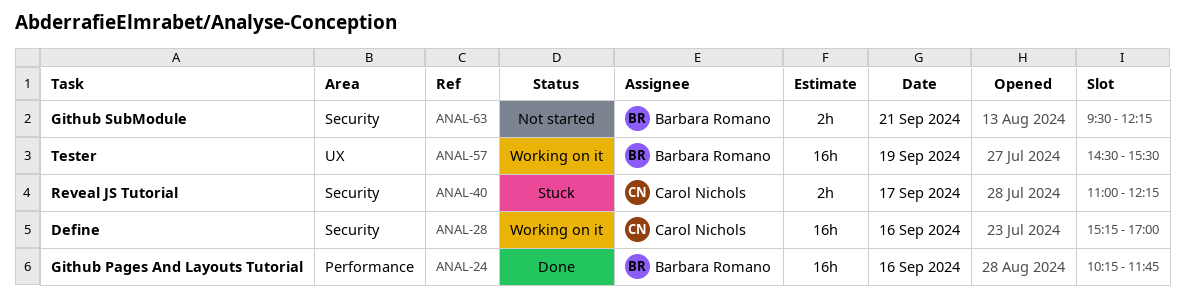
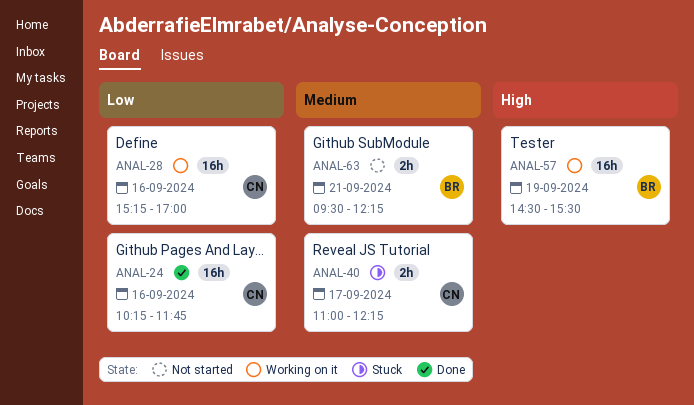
ANAL-24, owner: Barbara Romano -> Carol Nichols

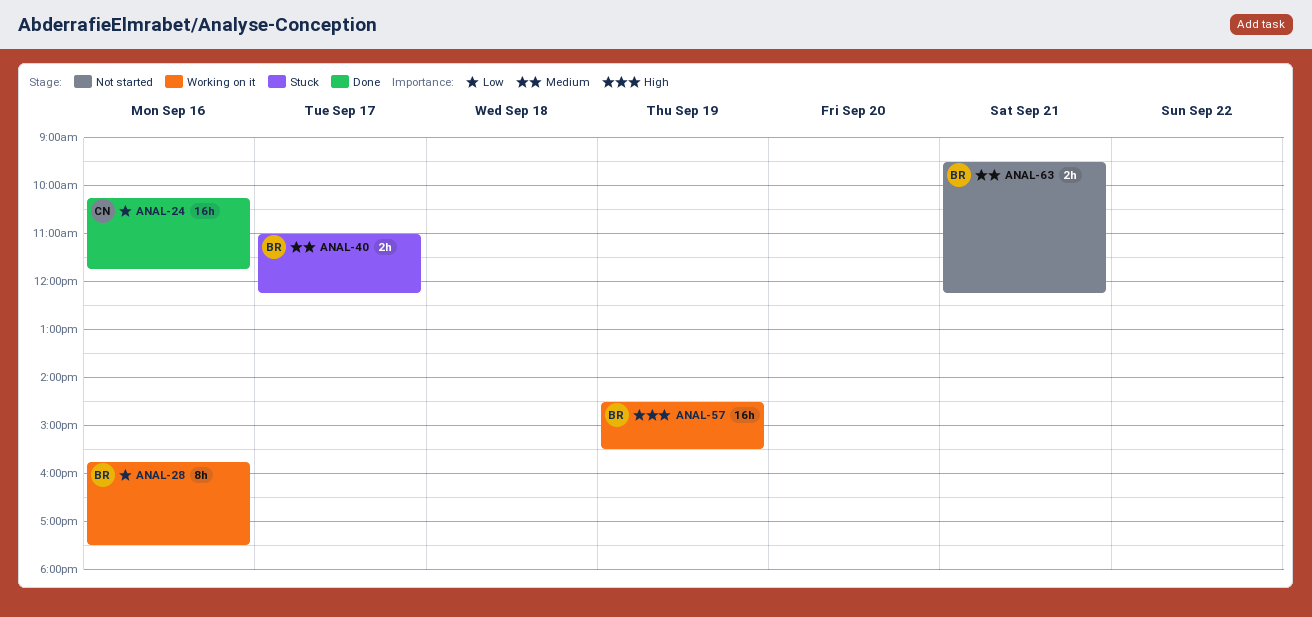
ANAL-28, owner: CN -> BR
ANAL-28, estimate: 16h -> 8h
ANAL-28, begins: 15:15 -> 15:45
ANAL-28, ends: 17:00 -> 17:30
ANAL-40, owner: CN -> BR

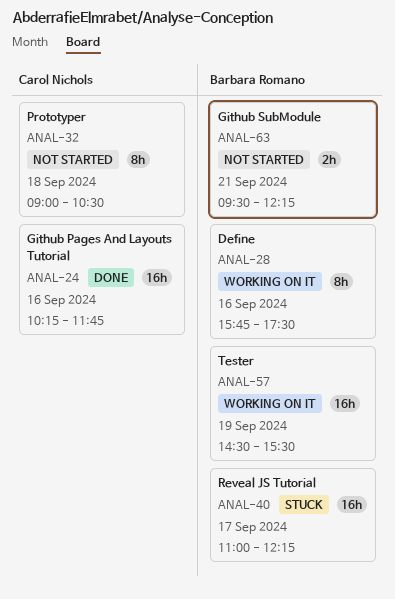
ANAL-32: none -> present
ANAL-40, estimate: 2h -> 16h

